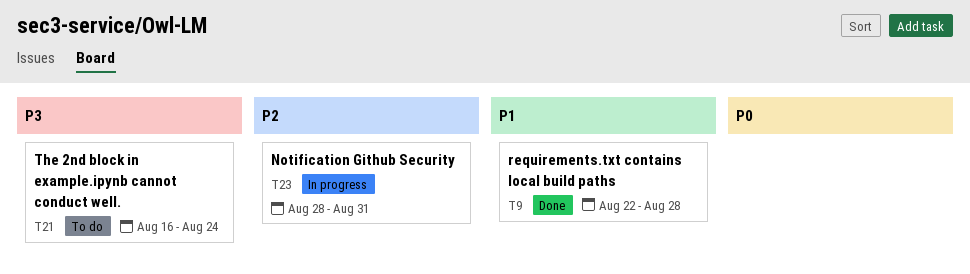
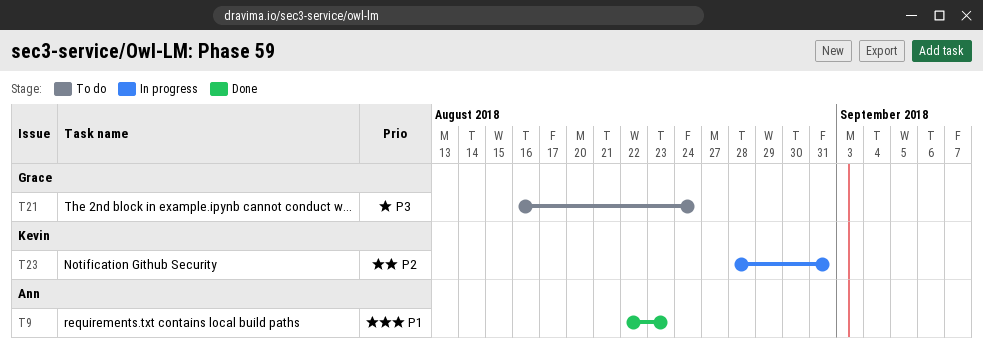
T9, due: Aug 28 -> Aug 23

